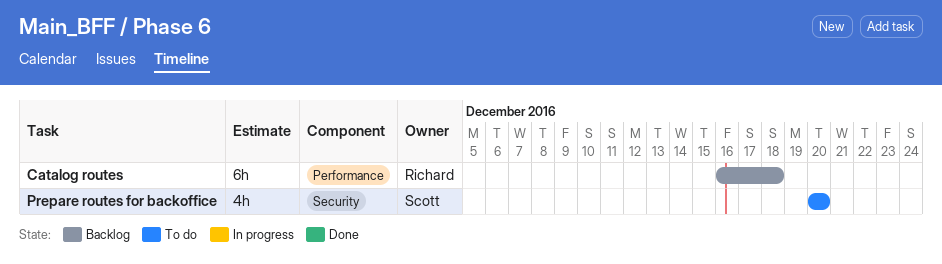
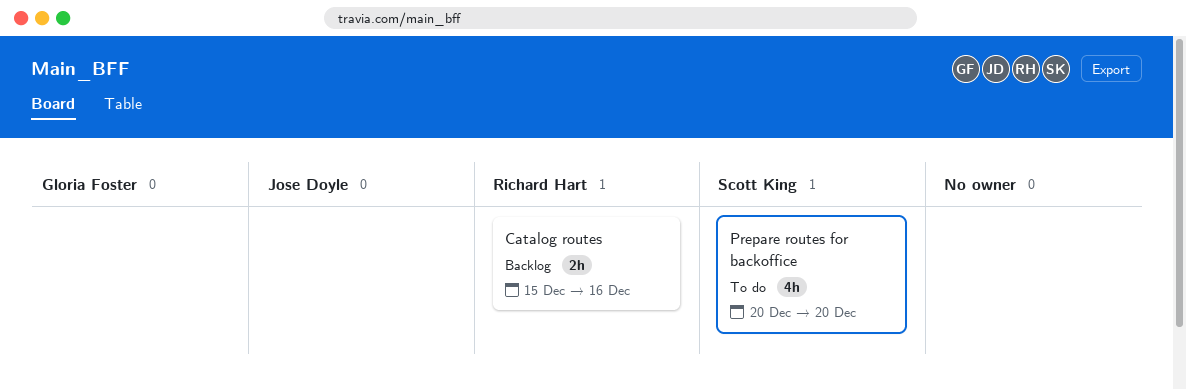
Catalog routes, estimate: 6h -> 2h
Catalog routes, start: Dec 16 -> Dec 15
Catalog routes, due: Dec 18 -> Dec 16

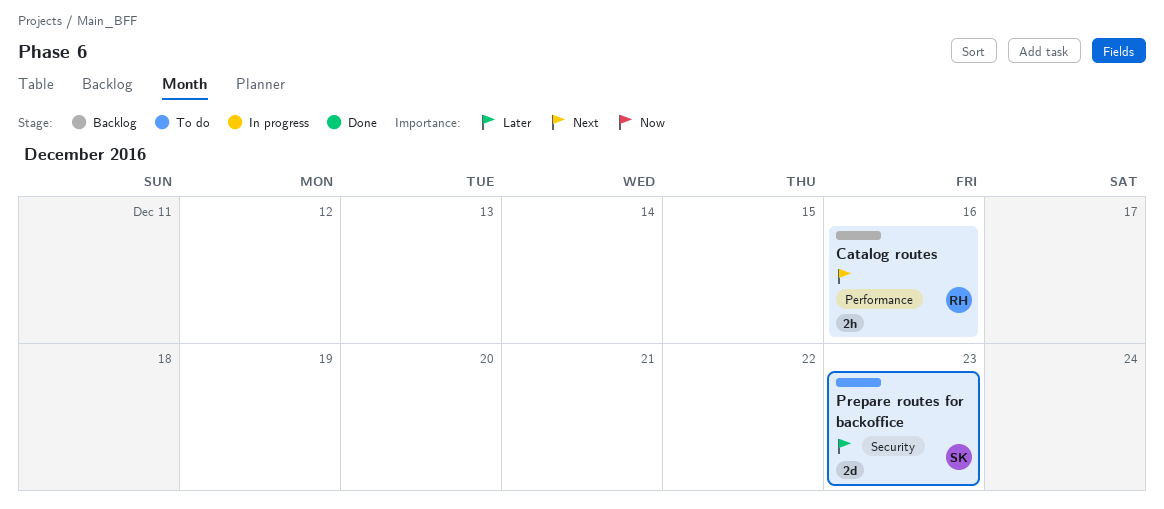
Prepare routes for backoffice, estimate: 4h -> 2d
Prepare routes for backoffice, due: Dec 20 -> Dec 23

